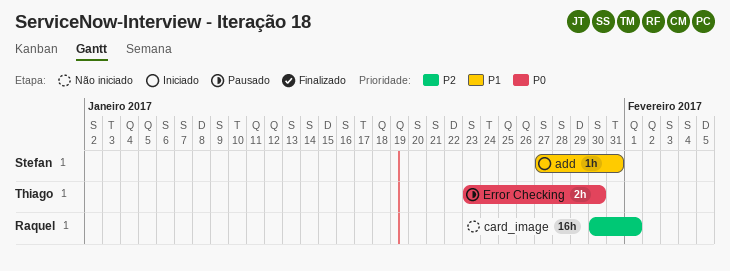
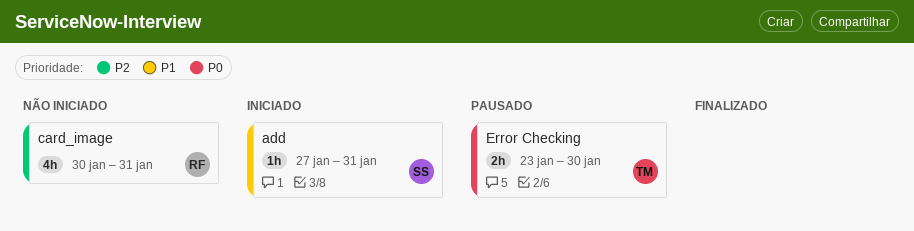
card_image, estimate: 16h -> 4h
card_image, due: Feb 1 -> Jan 31

